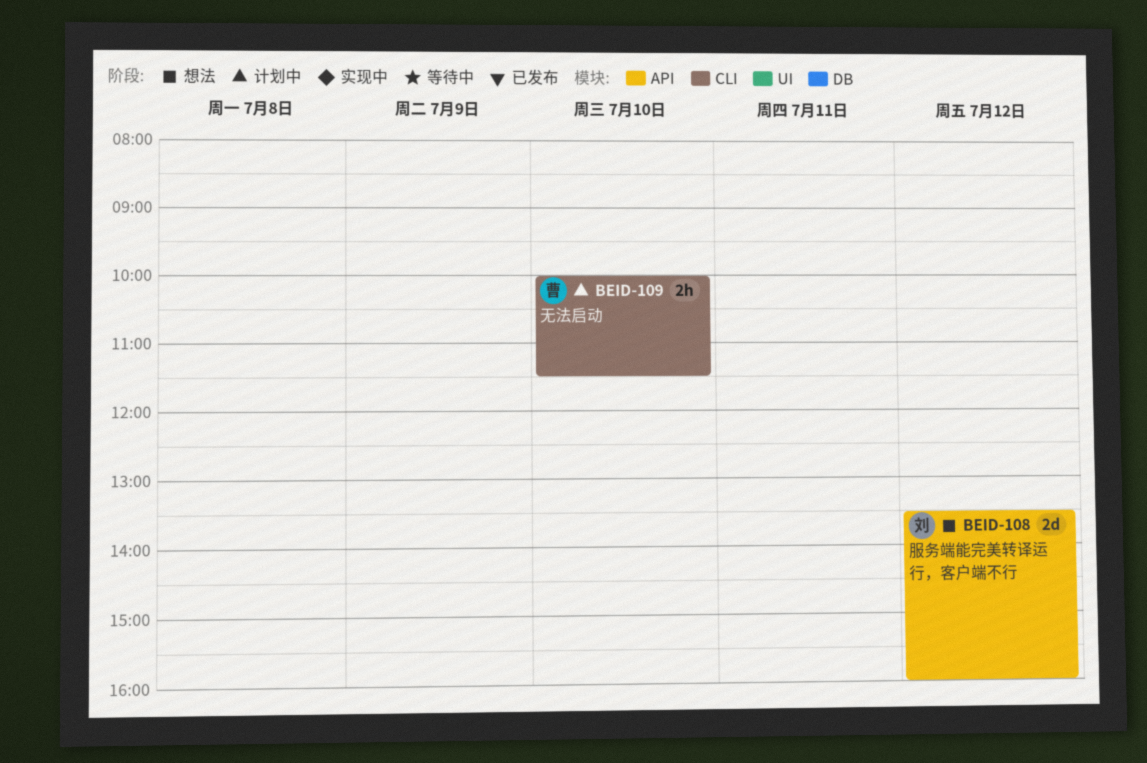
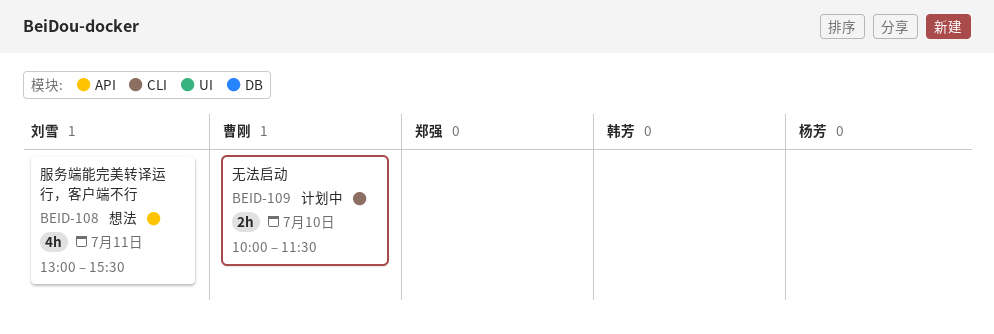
BEID-108, estimate: 2d -> 4h
BEID-108, day: Jul 12 -> Jul 11
BEID-108, begins: 13:30 -> 13:00
BEID-108, ends: 16:00 -> 15:30

